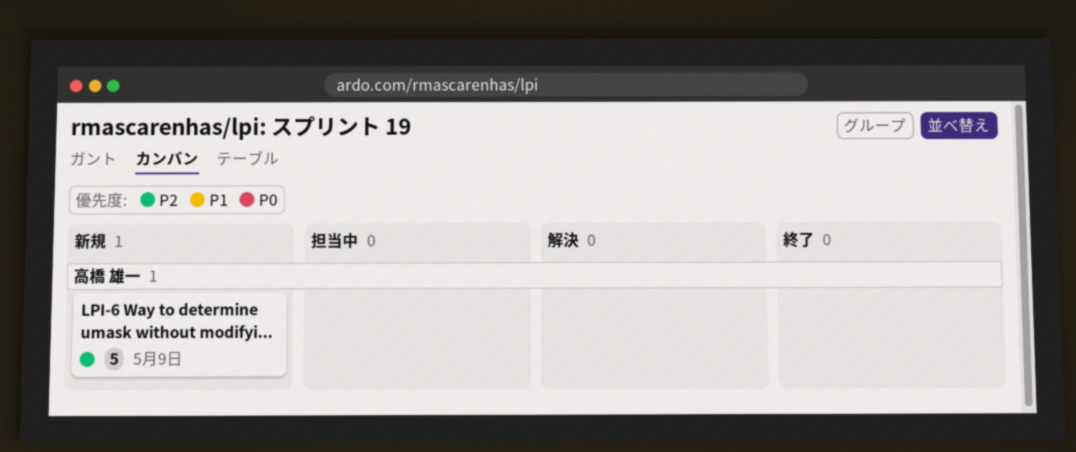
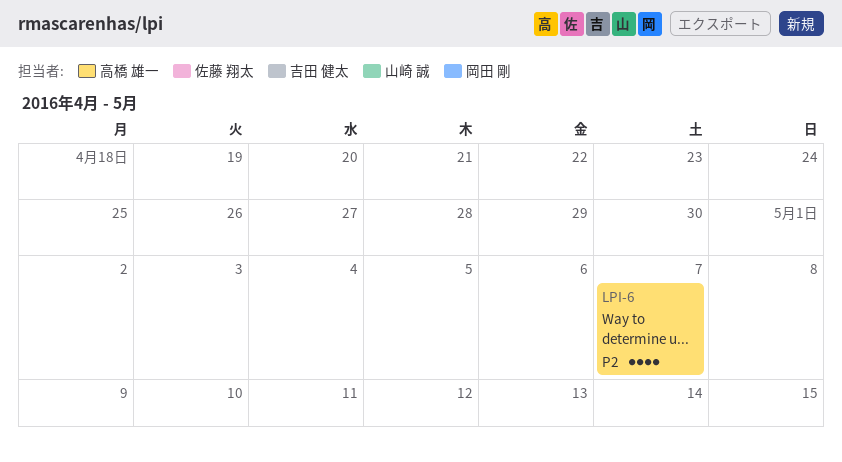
LPI-6, estimate: 5 -> 4
LPI-6, due: May 9 -> May 7

